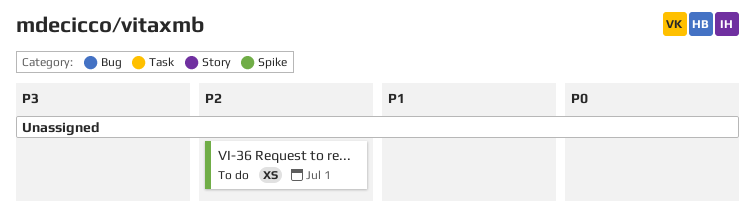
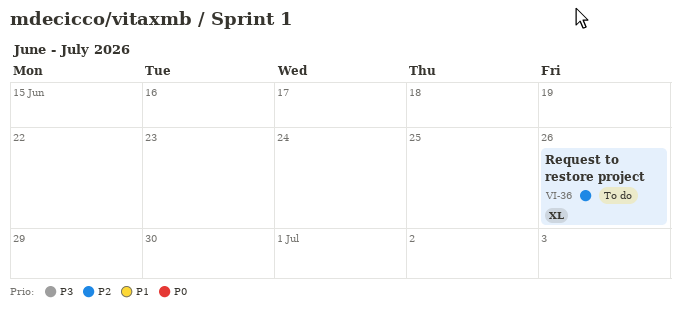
VI-36, estimate: XS -> XL
VI-36, due: Jul 1 -> Jun 26

